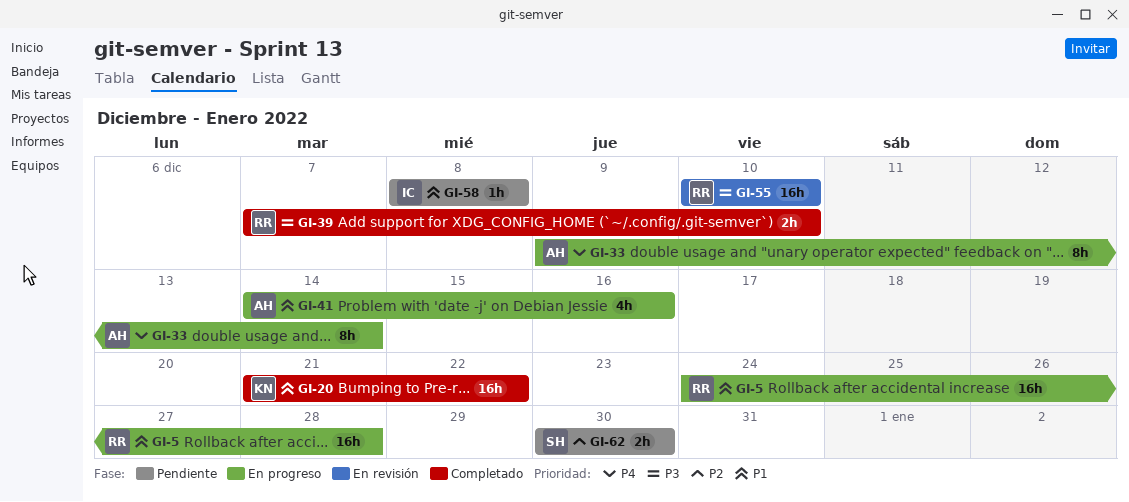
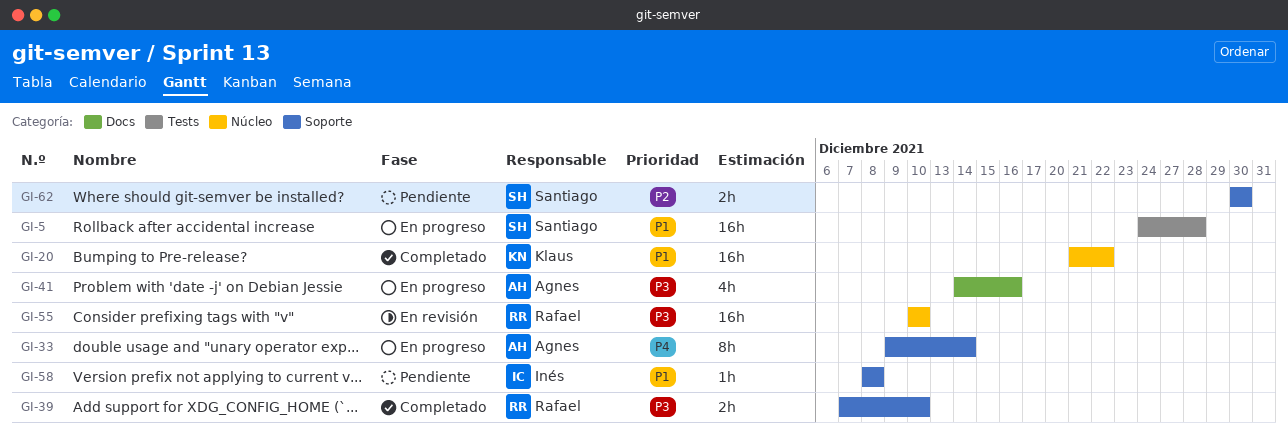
GI-5, owner: Rafael -> Santiago
GI-41, priority: P1 -> P3

